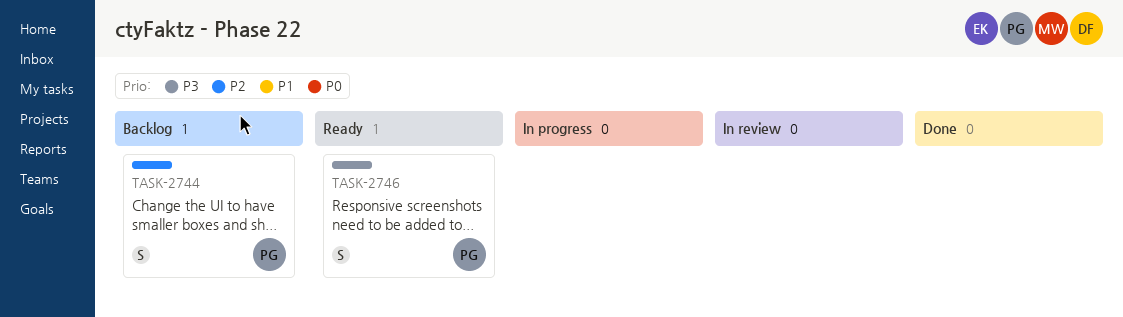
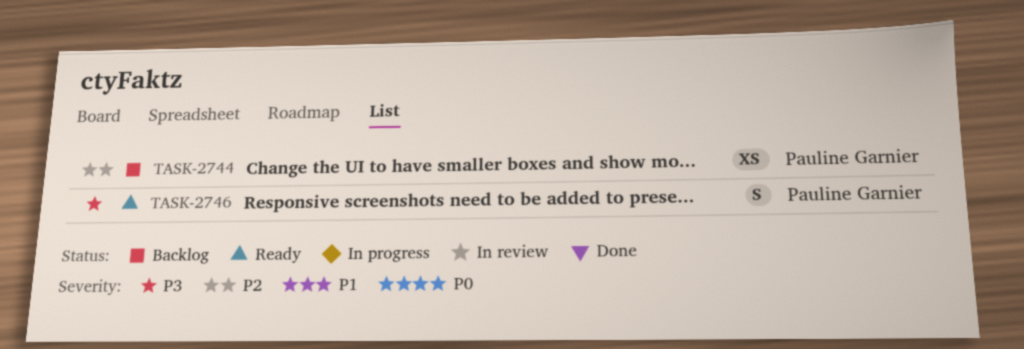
TASK-2744, estimate: S -> XS

